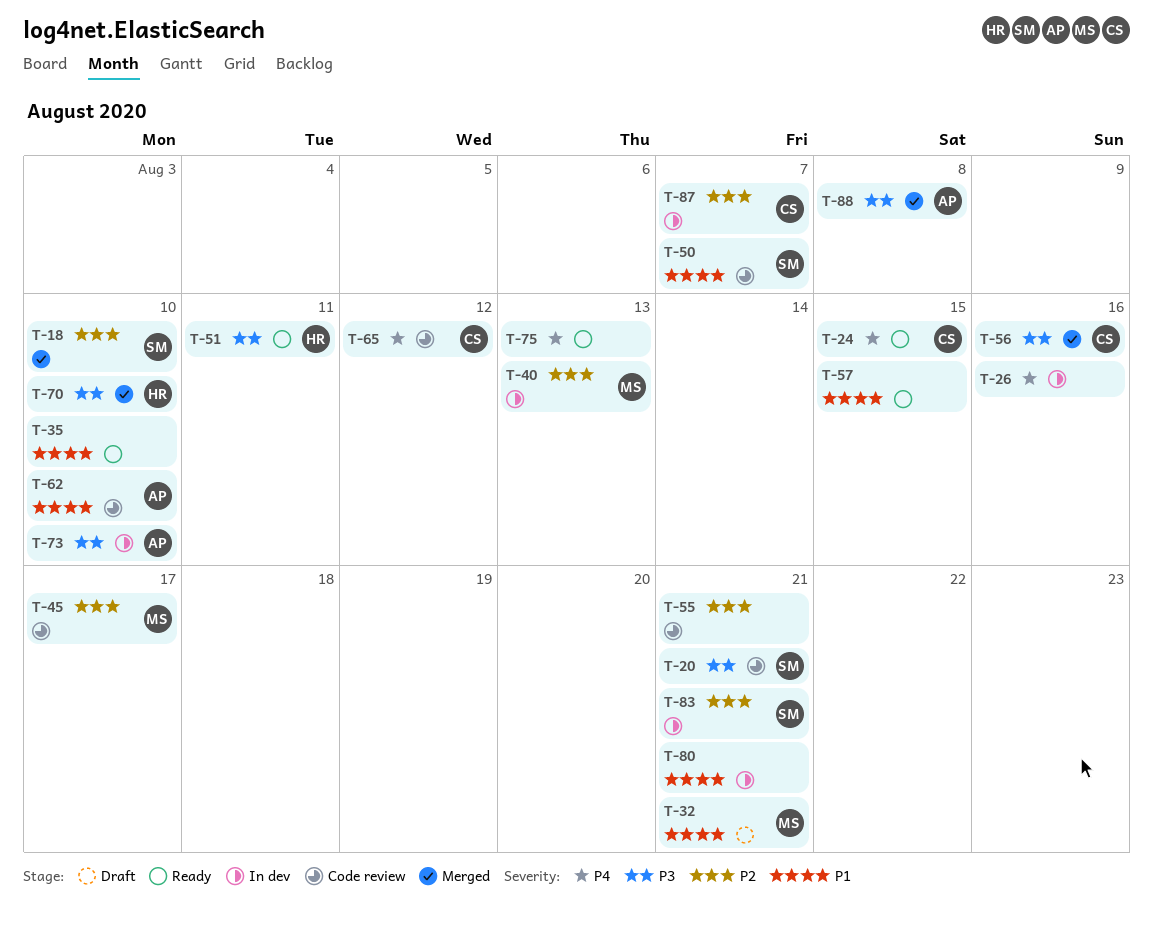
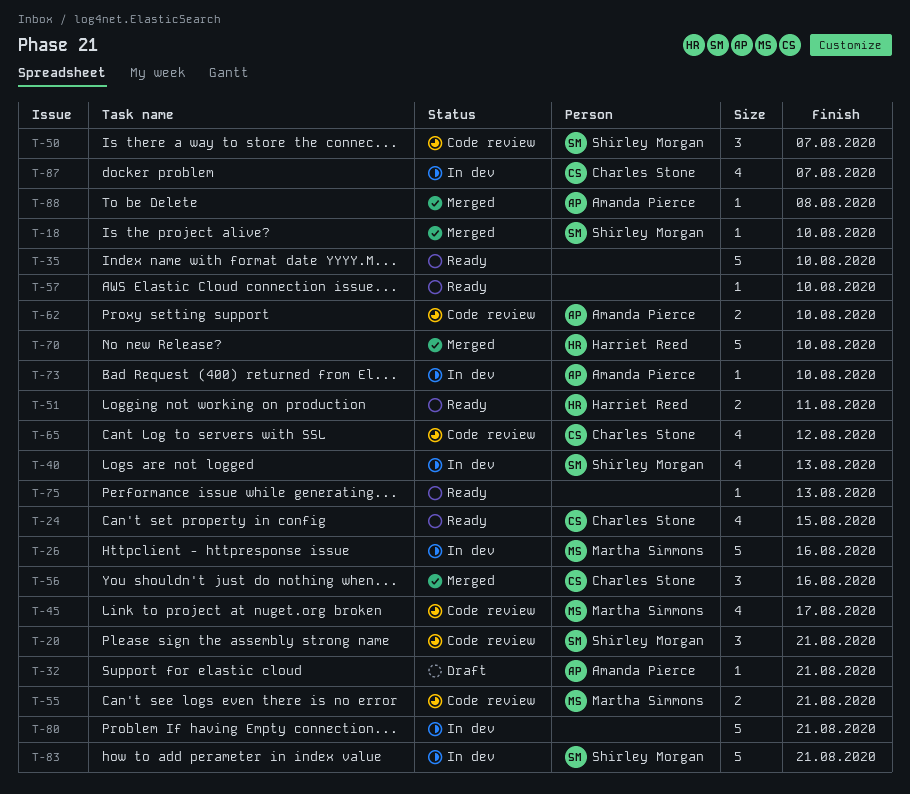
T-26, owner: none -> Martha Simmons
T-32, owner: Martha Simmons -> Amanda Pierce
T-40, owner: Martha Simmons -> Shirley Morgan
T-55, owner: none -> Martha Simmons
T-57, due: Aug 15 -> Aug 10

